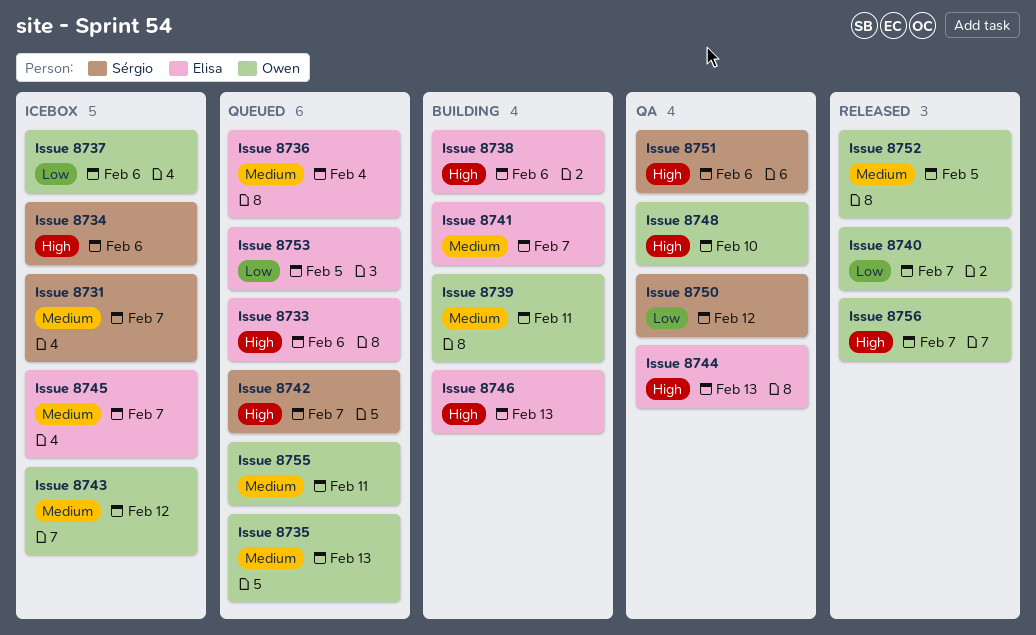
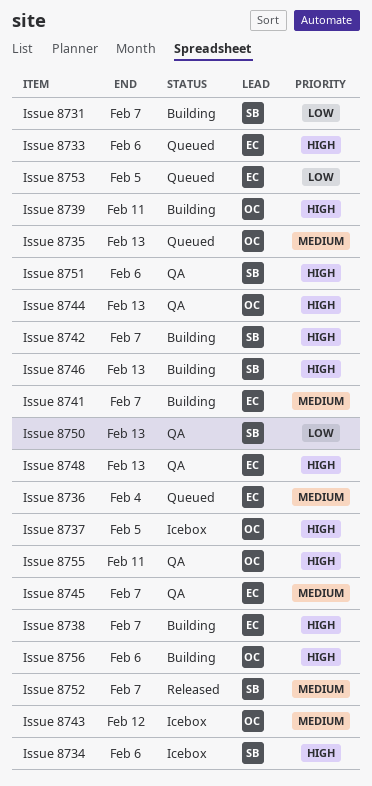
Issue 8731, status: Icebox -> Building
Issue 8731, priority: Medium -> Low
Issue 8737, priority: Low -> High
Issue 8737, due: Feb 6 -> Feb 5
Issue 8738, due: Feb 6 -> Feb 7
Issue 8739, priority: Medium -> High
Issue 8740: present -> none
Issue 8742, status: Queued -> Building
Issue 8744, owner: Elisa -> Owen
Issue 8745, status: Icebox -> QA
Issue 8746, owner: Elisa -> Sérgio
Issue 8748, owner: Owen -> Elisa
Issue 8748, due: Feb 10 -> Feb 13
Issue 8750, due: Feb 12 -> Feb 13
Issue 8752, owner: Owen -> Sérgio
Issue 8752, due: Feb 5 -> Feb 7
Issue 8755, status: Queued -> QA
Issue 8755, priority: Medium -> High
Issue 8756, status: Released -> Building
Issue 8756, due: Feb 7 -> Feb 6

